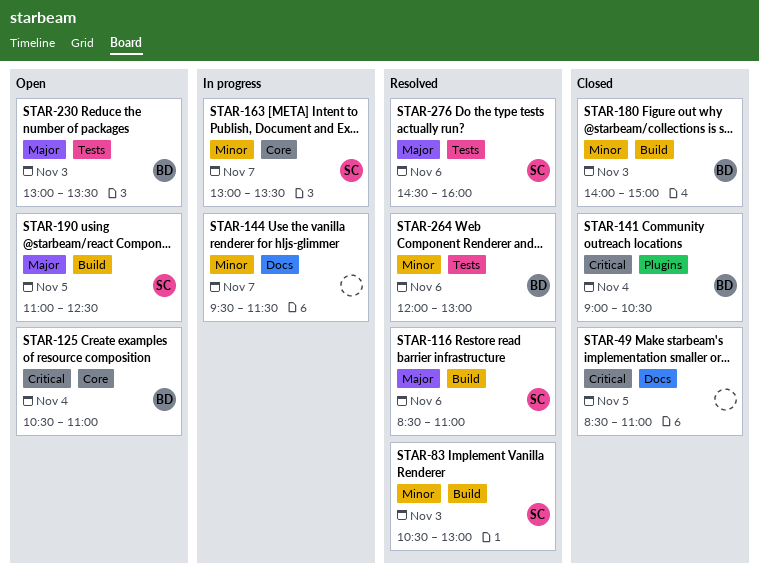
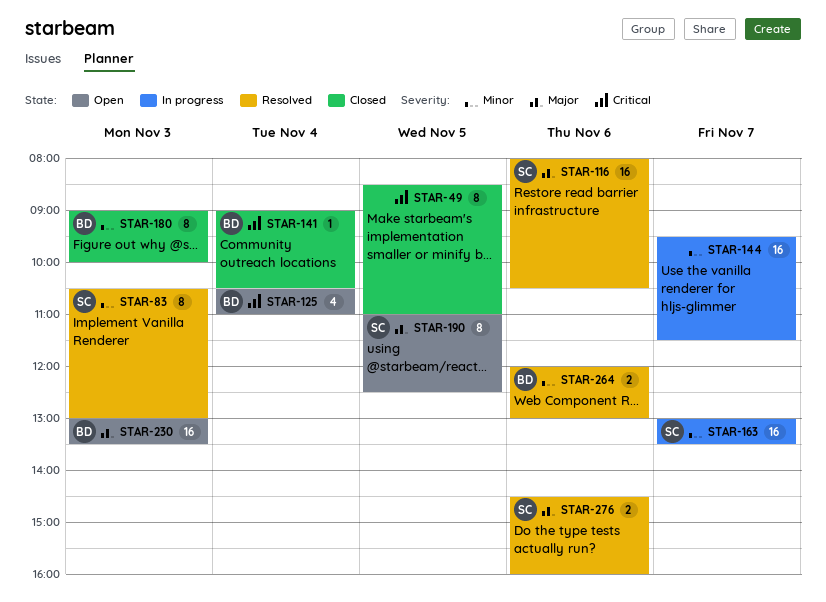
STAR-116, begins: 08:30 -> 08:00
STAR-116, ends: 11:00 -> 10:30
STAR-180, begins: 14:00 -> 09:00
STAR-180, ends: 15:00 -> 10:00

